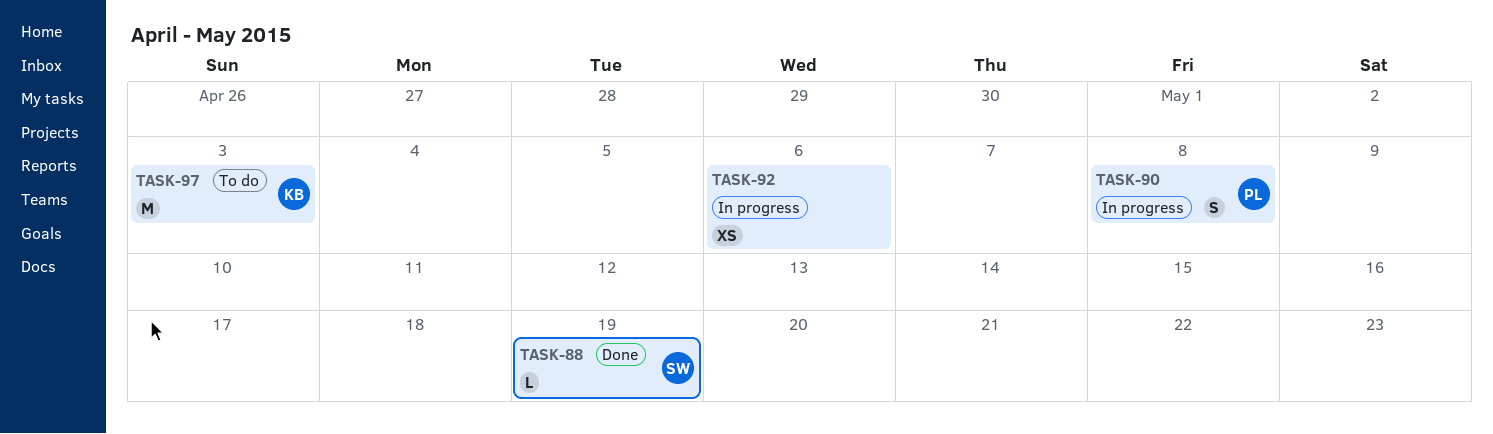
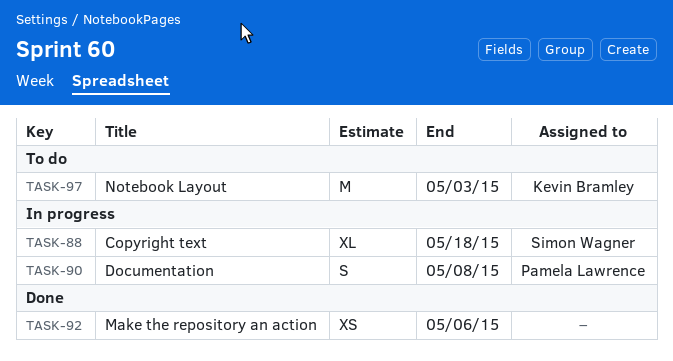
TASK-88, status: Done -> In progress
TASK-88, estimate: L -> XL
TASK-88, due: May 19 -> May 18
TASK-92, status: In progress -> Done

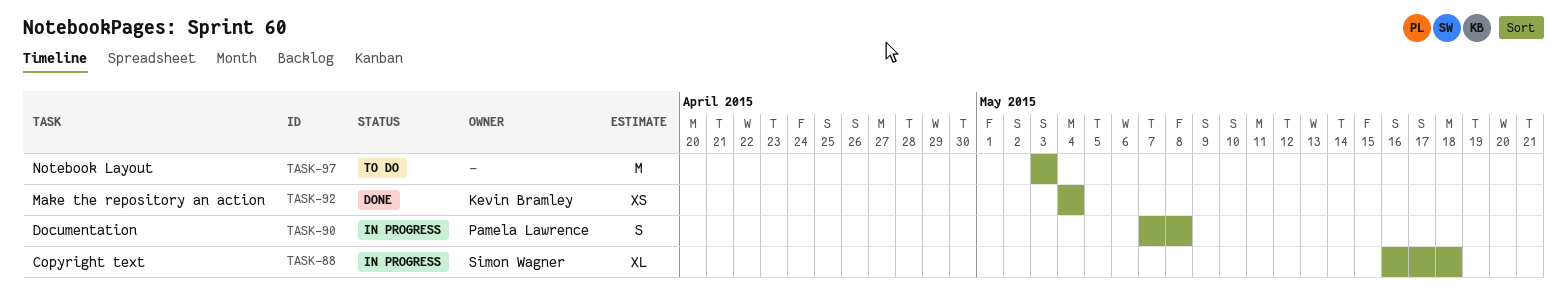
TASK-92, owner: none -> Kevin Bramley
TASK-92, due: May 6 -> May 4
TASK-97, owner: Kevin Bramley -> none

